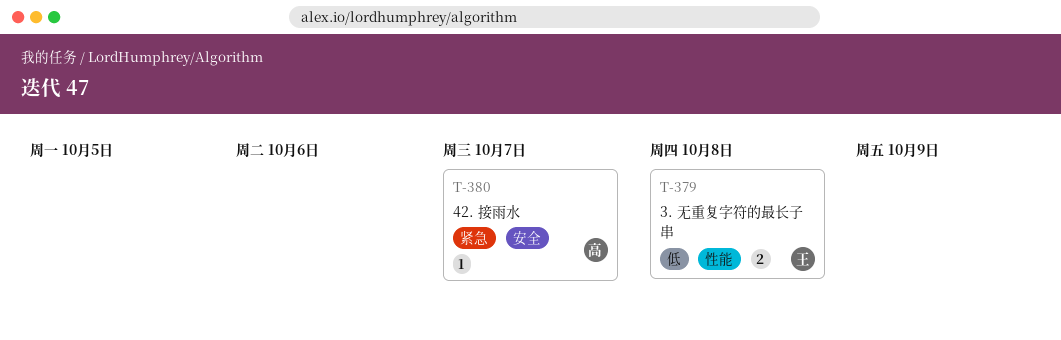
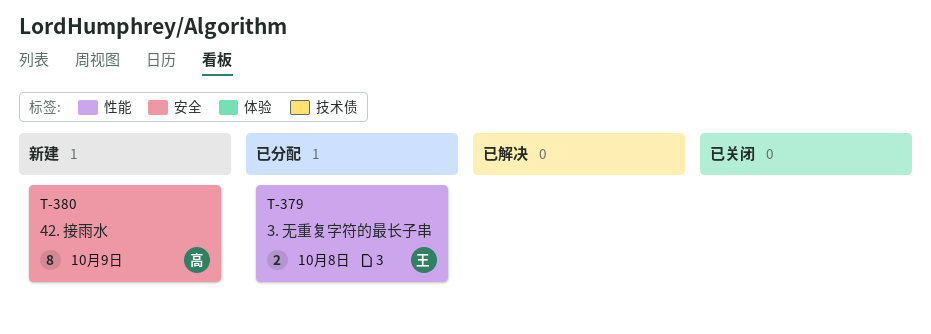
T-380, estimate: 1 -> 8
T-380, due: Oct 7 -> Oct 9

